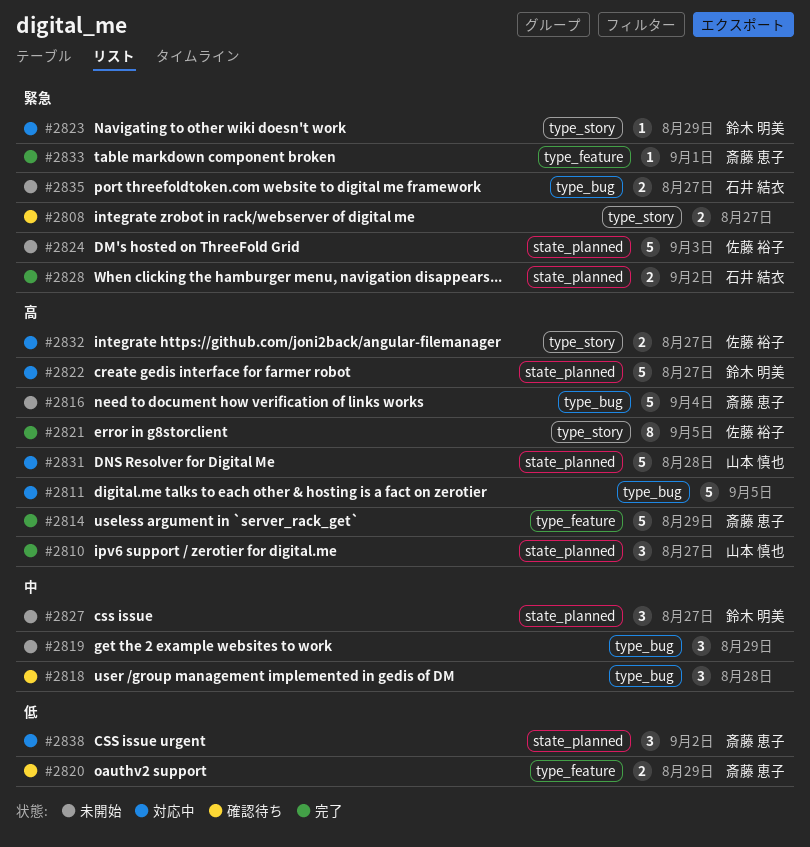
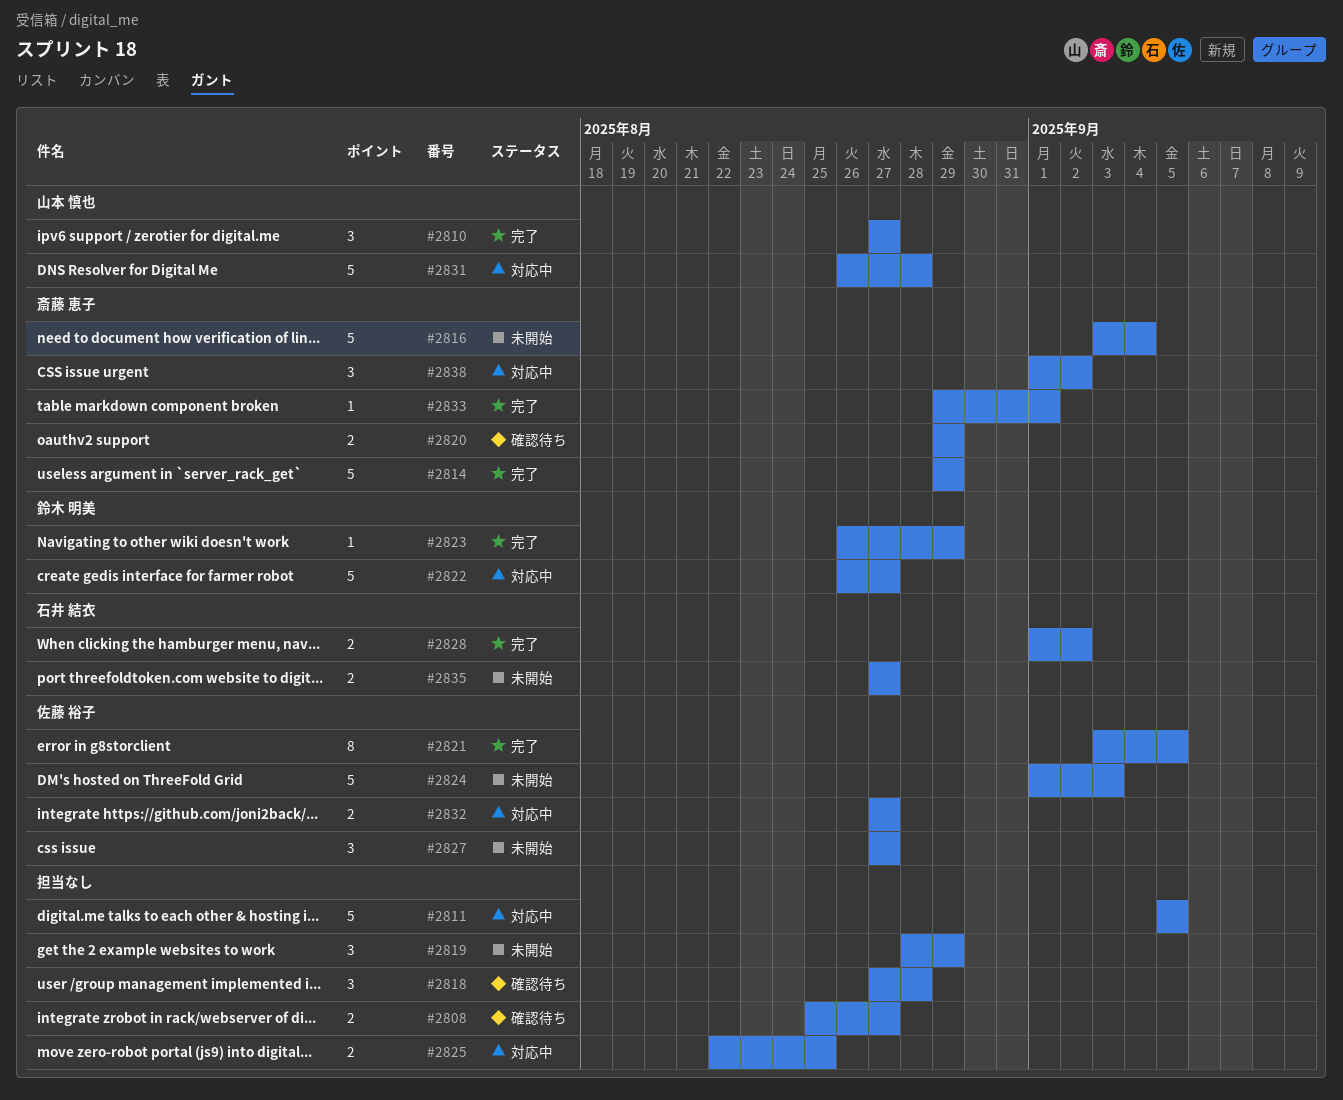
#2823, status: 対応中 -> 完了
#2825: none -> present
#2827, owner: 鈴木 明美 -> 佐藤 裕子

